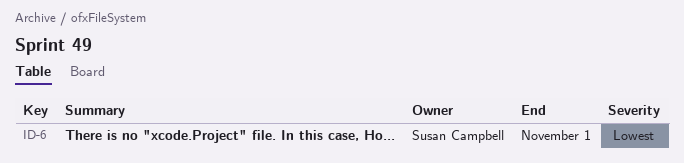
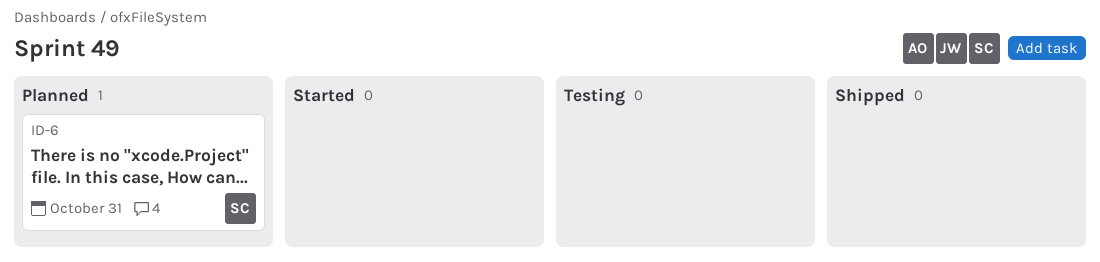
ID-6, due: Nov 1 -> Oct 31

